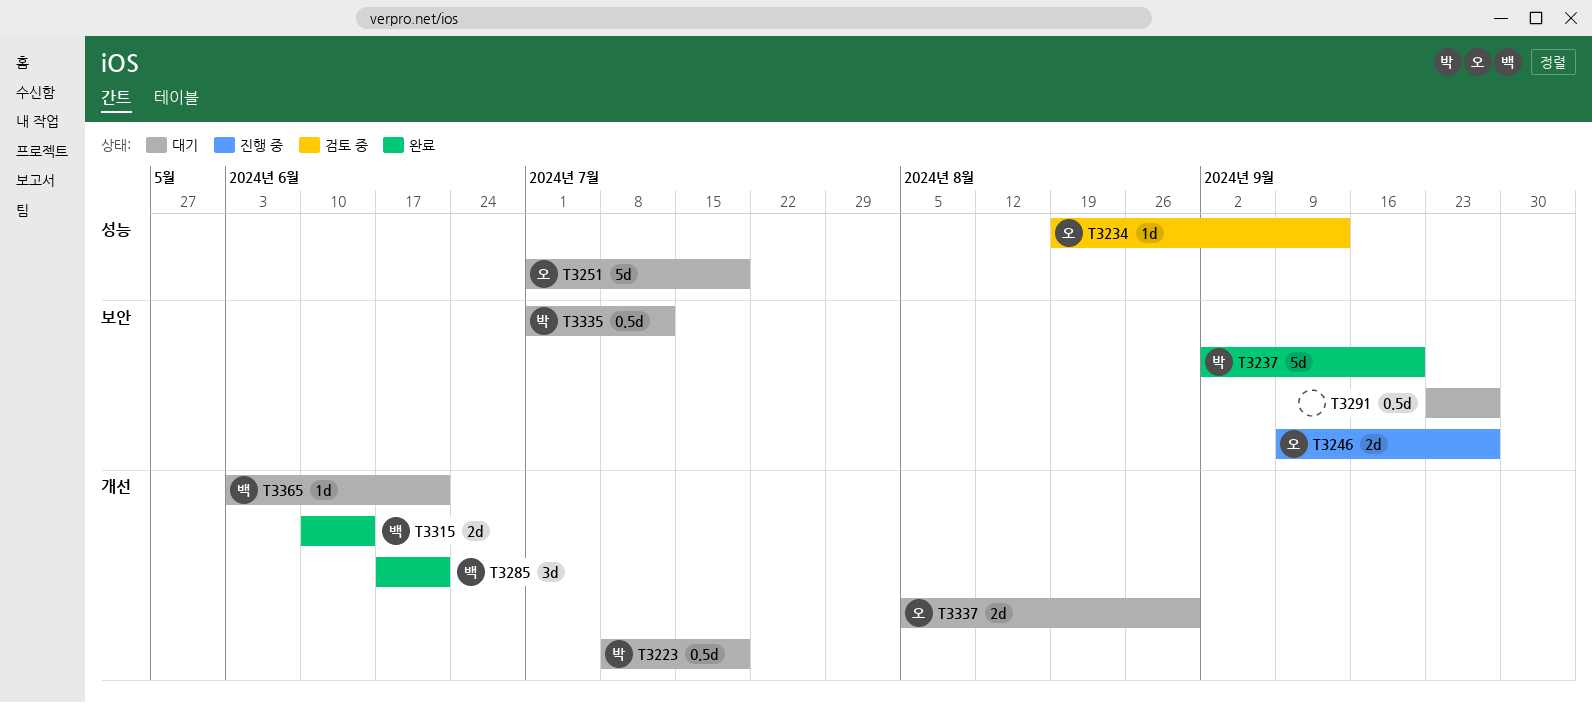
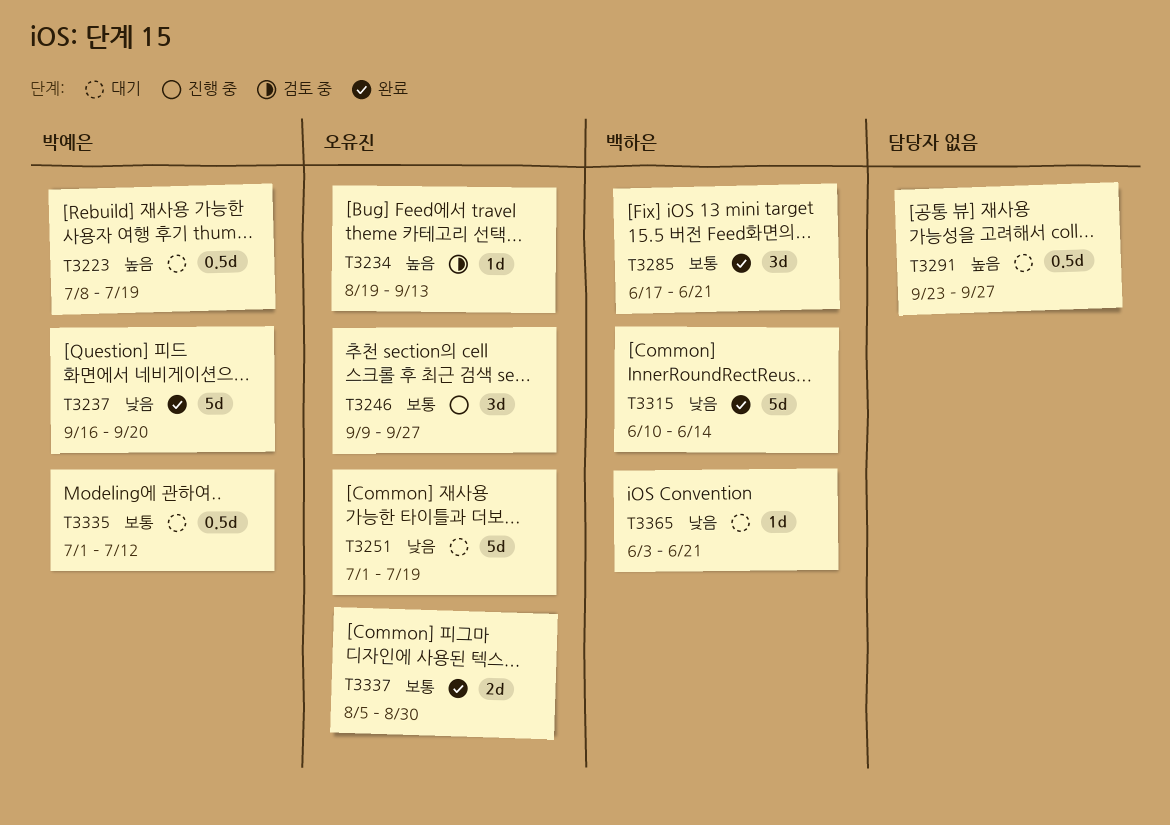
T3237, start: Sep 2 -> Sep 16
T3246, estimate: 2d -> 3d
T3315, estimate: 2d -> 5d
T3337, status: 대기 -> 완료

